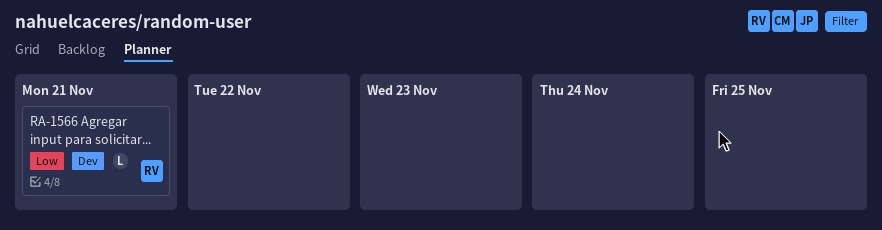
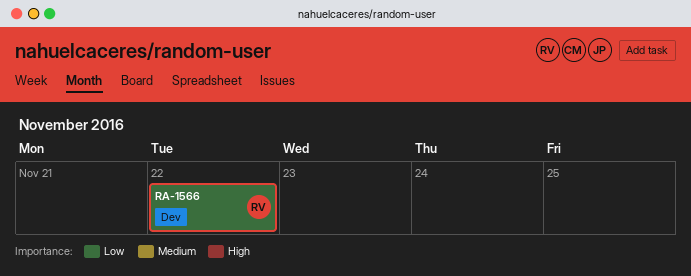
RA-1566, due: Nov 21 -> Nov 22

